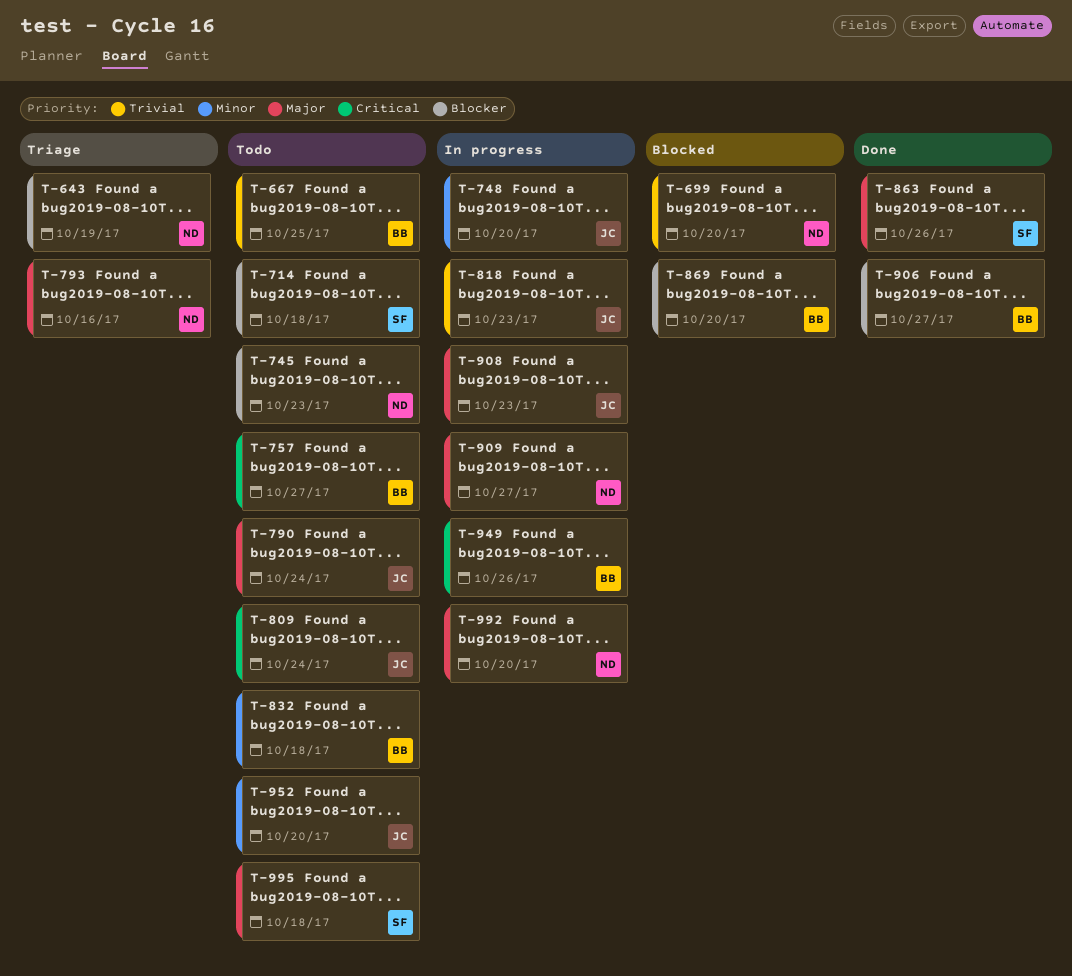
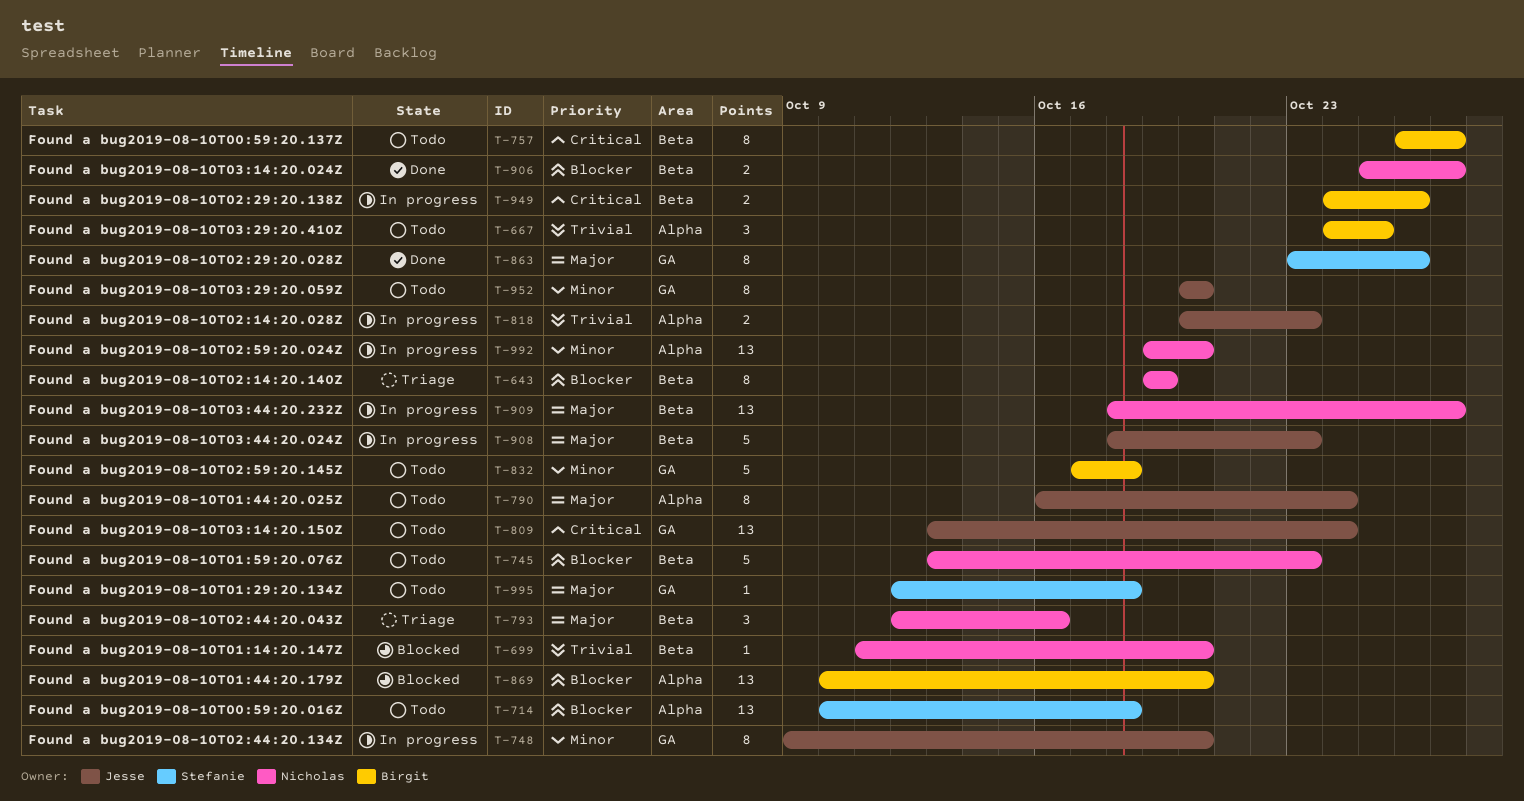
T-906, owner: Birgit -> Nicholas
T-992, priority: Major -> Minor

